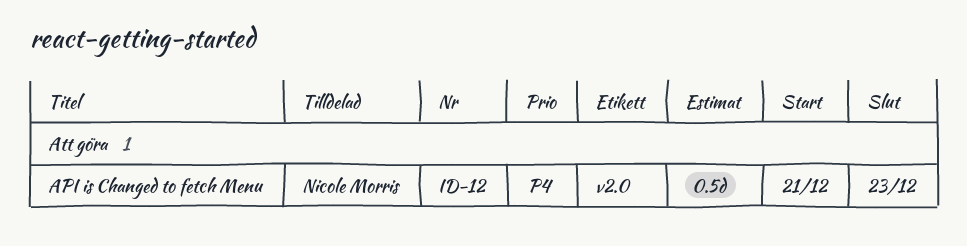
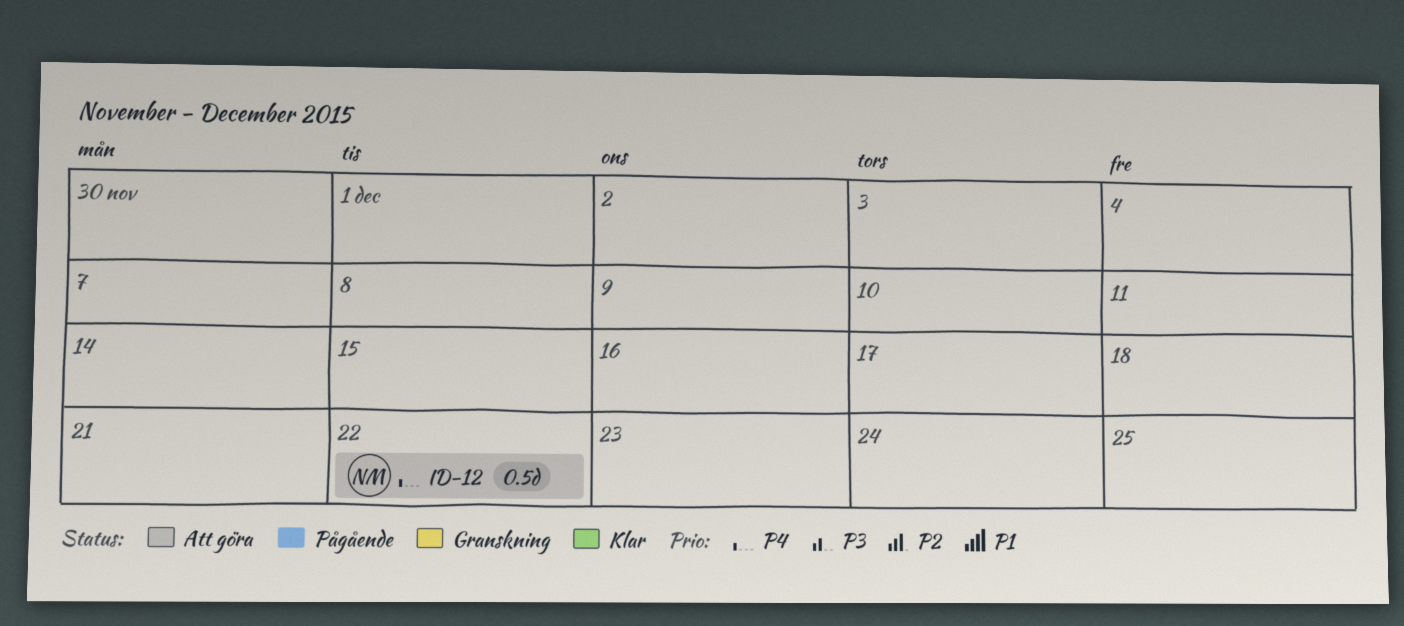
ID-12, start: Dec 21 -> Dec 22
ID-12, due: Dec 23 -> Dec 22

